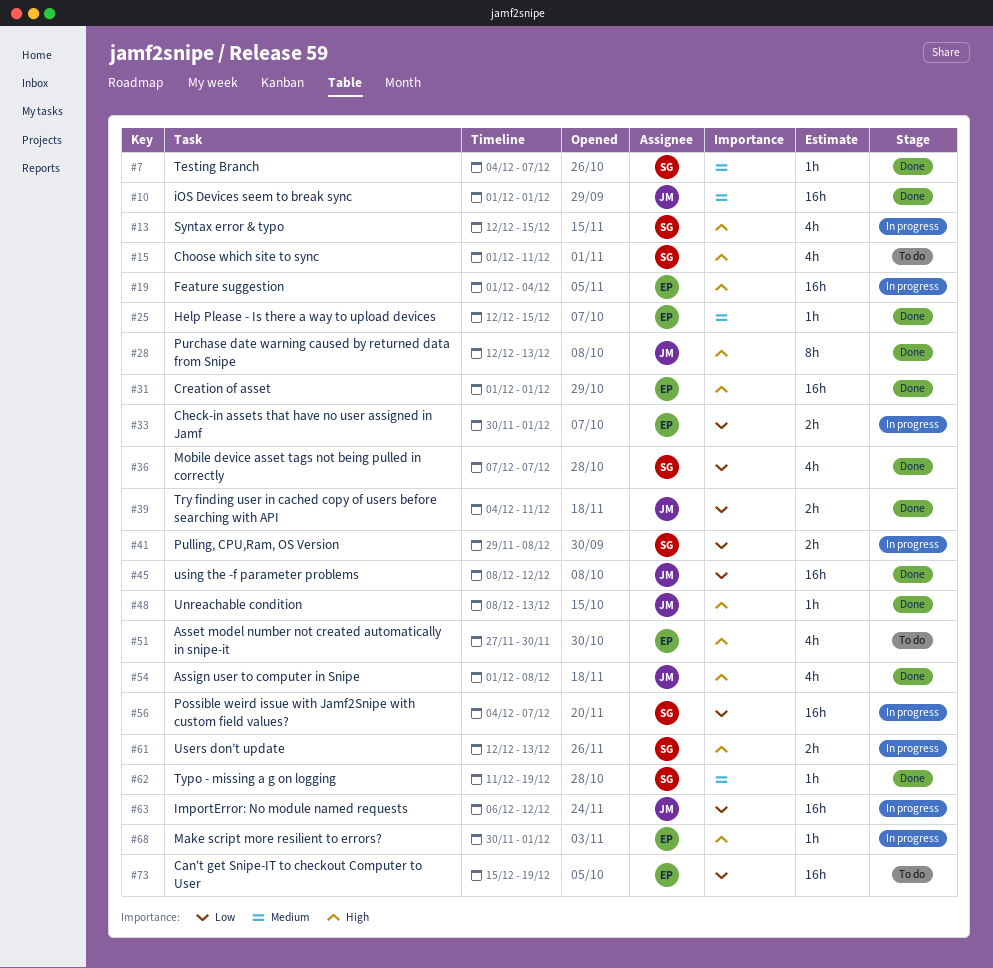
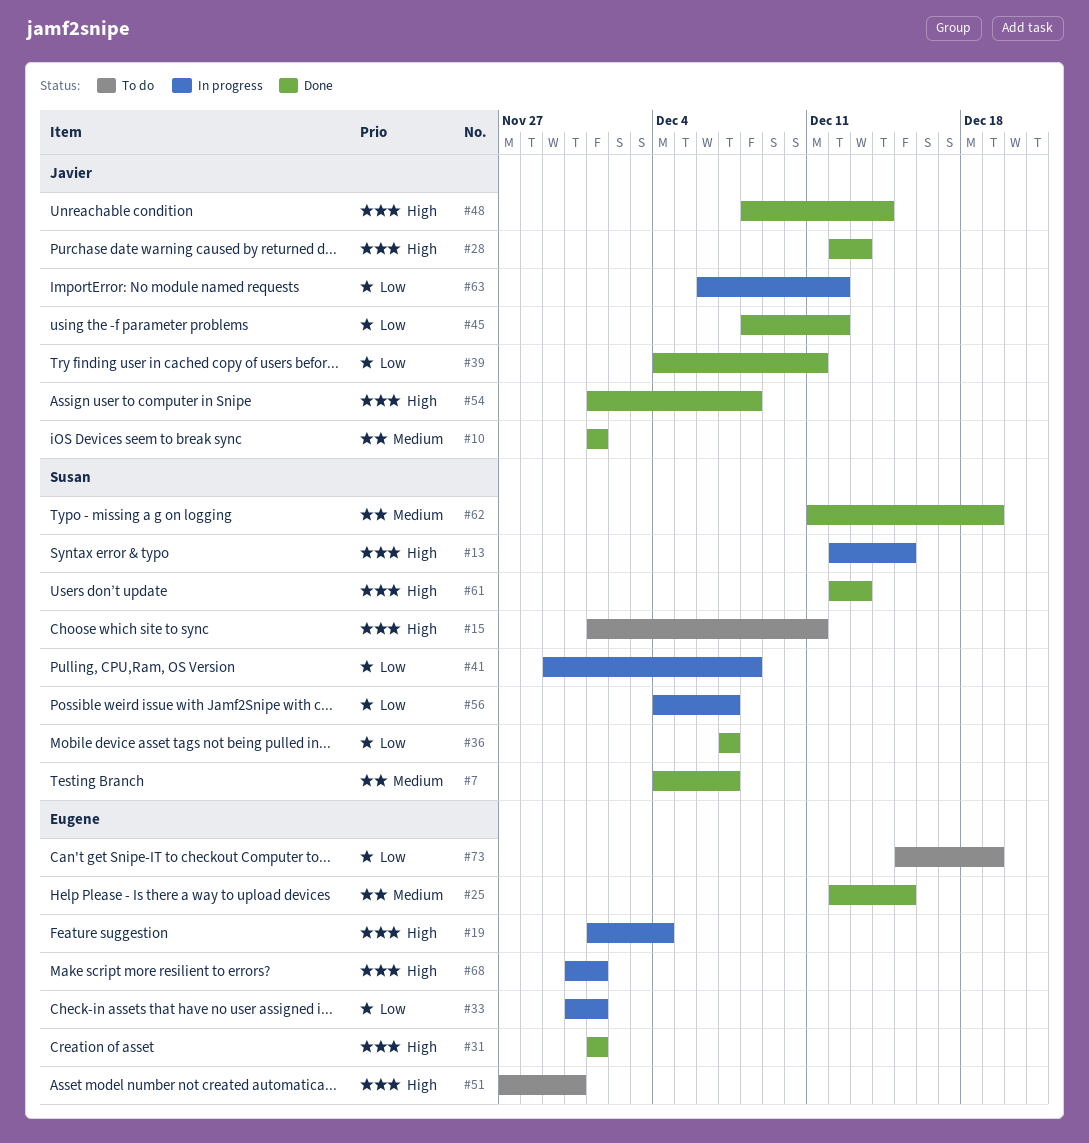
#48, due: Dec 13 -> Dec 14
#61, status: In progress -> Done

